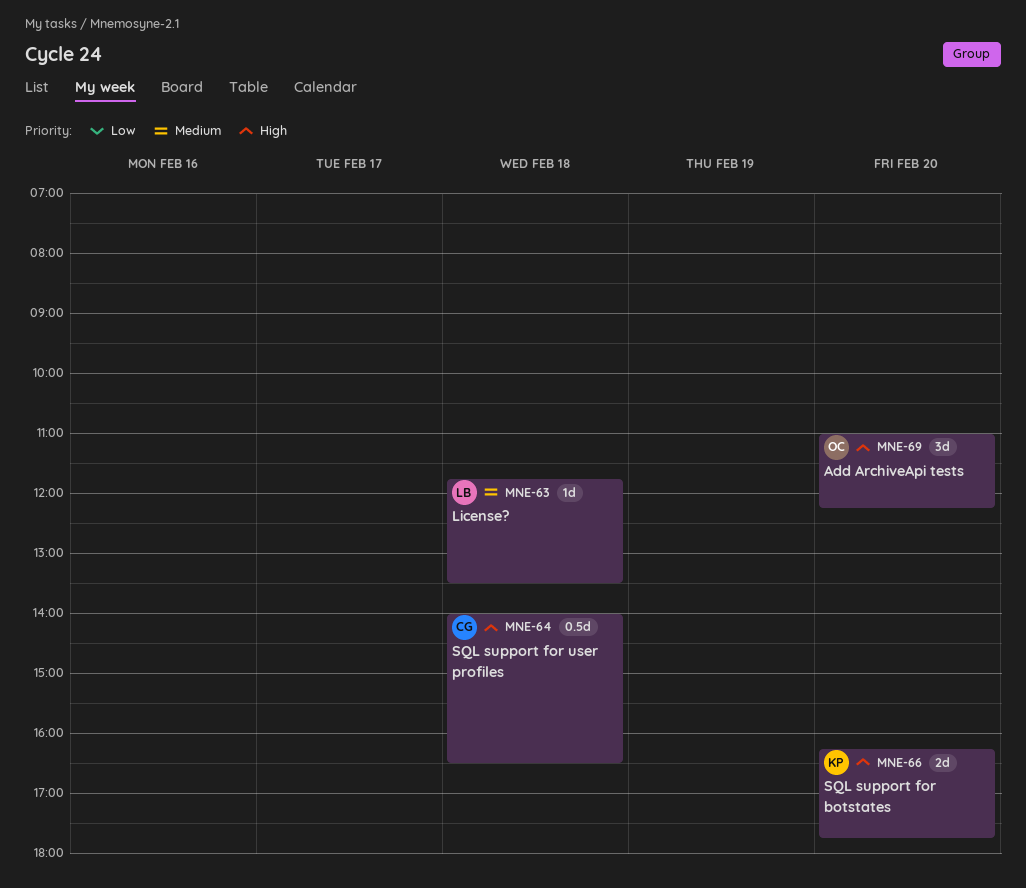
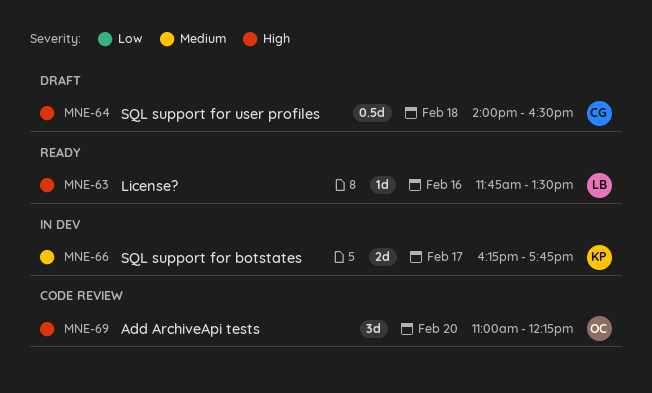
MNE-63, priority: Medium -> High
MNE-63, day: Feb 18 -> Feb 16
MNE-66, priority: High -> Medium
MNE-66, day: Feb 20 -> Feb 17

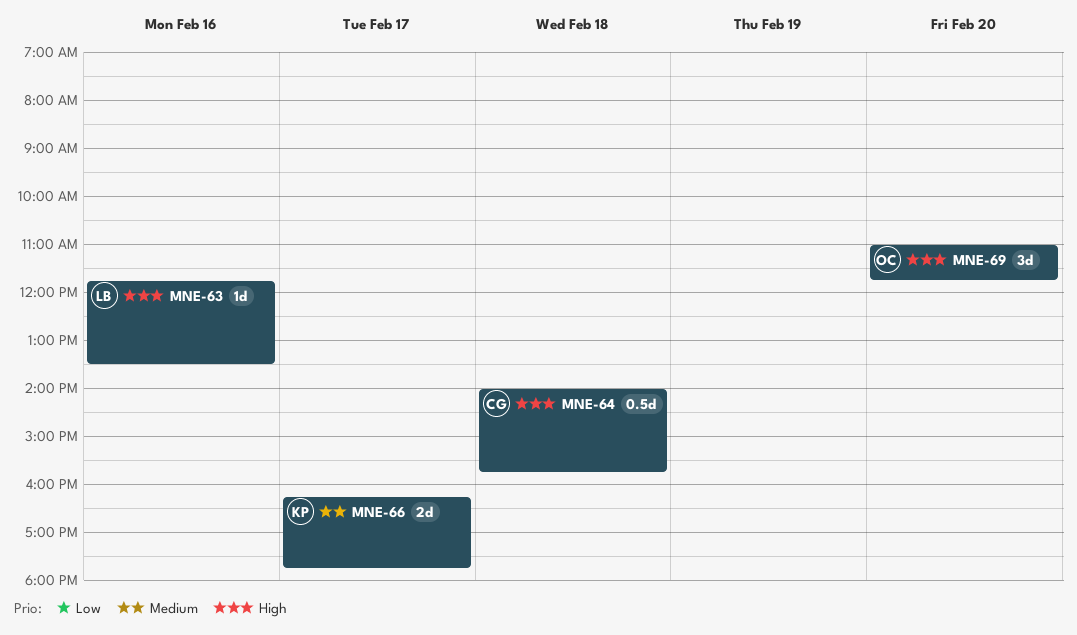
MNE-64, ends: 16:30 -> 15:45
MNE-69, ends: 12:15 -> 11:45

